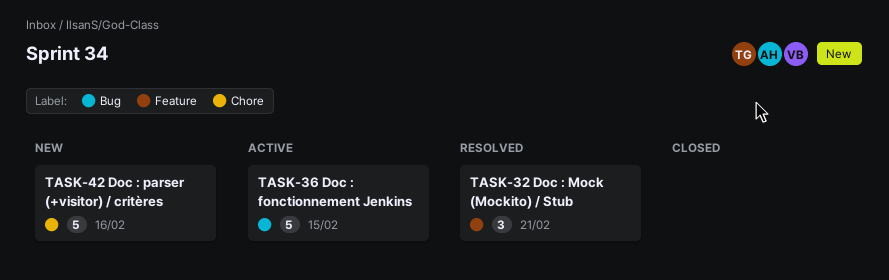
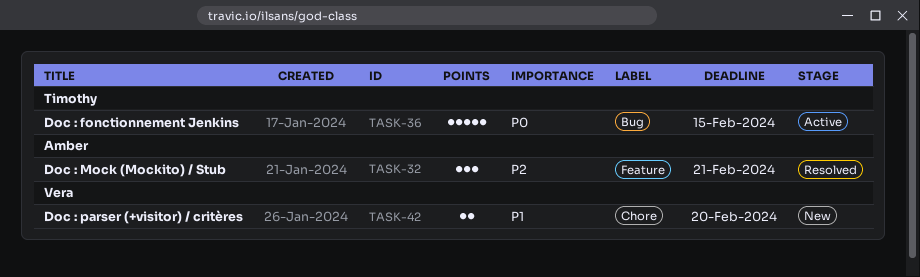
TASK-42, estimate: 5 -> 2
TASK-42, due: Feb 16 -> Feb 20

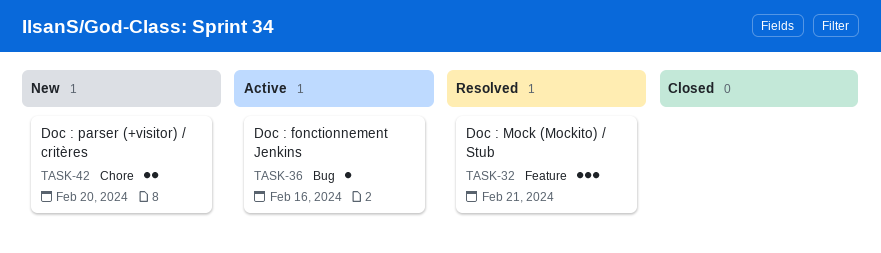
TASK-36, estimate: 5 -> 1
TASK-36, due: Feb 15 -> Feb 16

